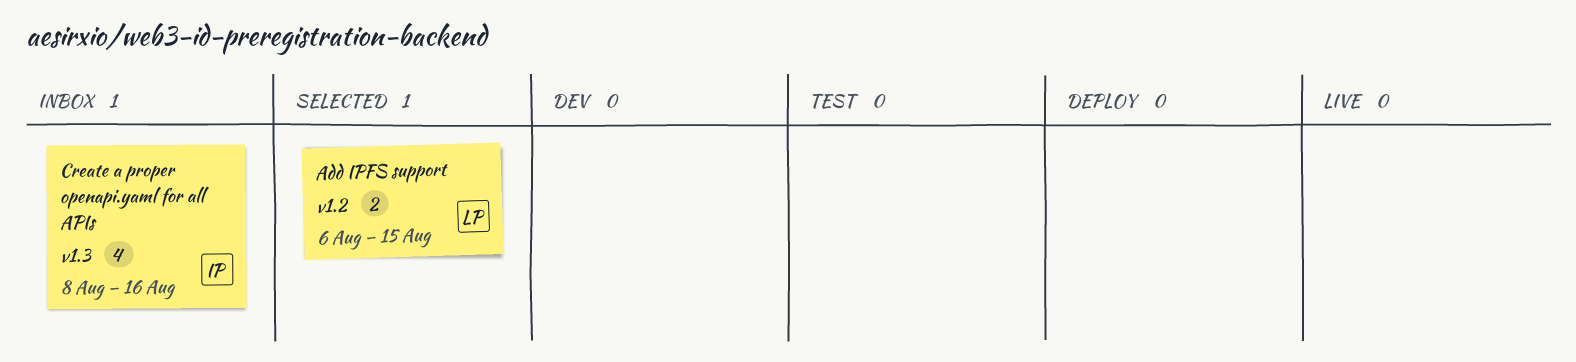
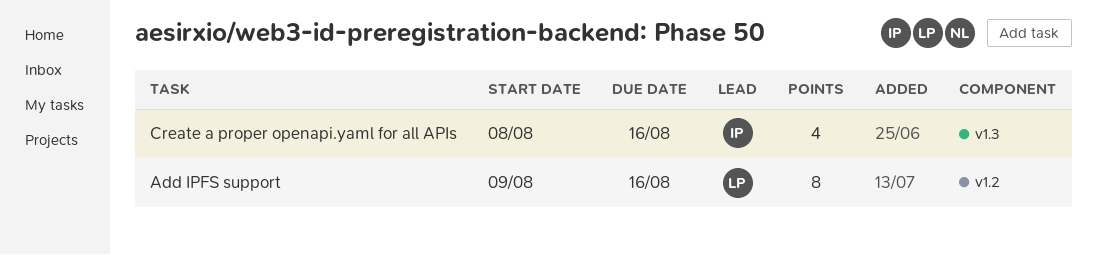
Add IPFS support, estimate: 2 -> 8
Add IPFS support, start: Aug 6 -> Aug 9
Add IPFS support, due: Aug 15 -> Aug 16

